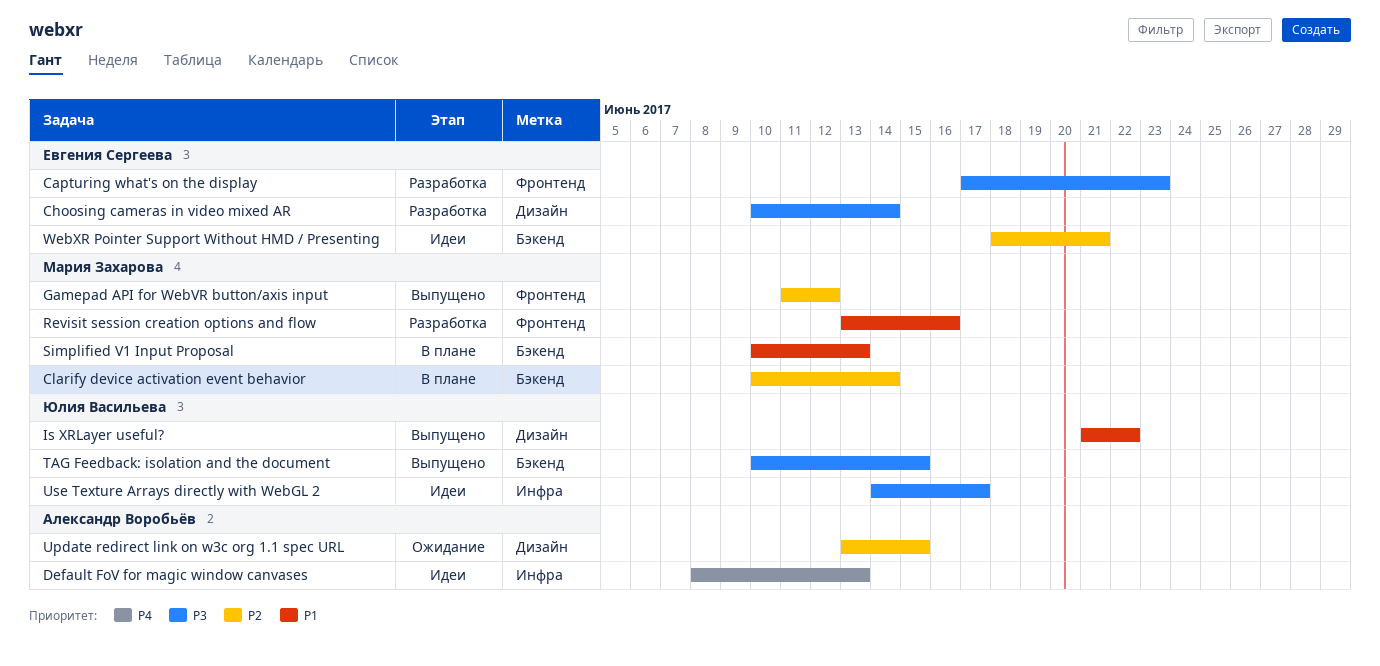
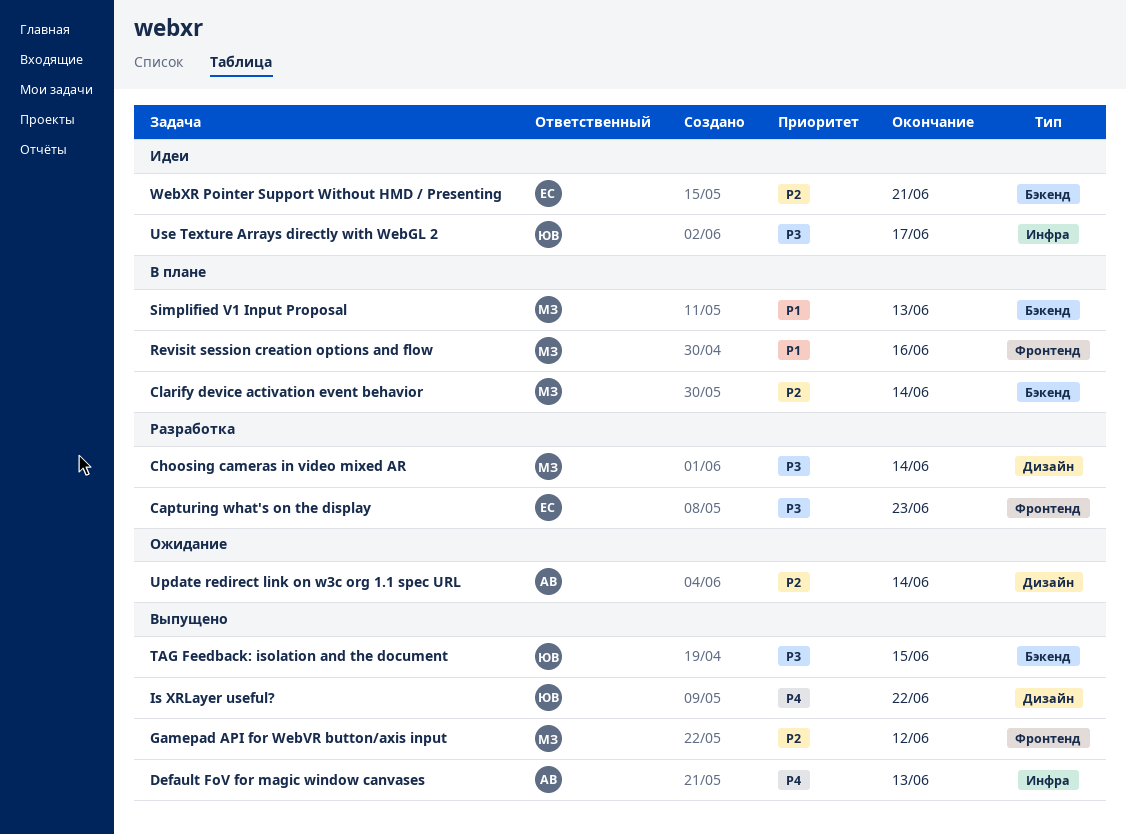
Choosing cameras in video mixed AR, owner: Евгения Сергеева -> Мария Захарова
Default FoV for magic window canvases, status: Идеи -> Выпущено
Is XRLayer useful?, priority: P1 -> P4
Revisit session creation options and flow, status: Разработка -> В плане
Update redirect link on w3c org 1.1 spec URL, due: Jun 15 -> Jun 14

